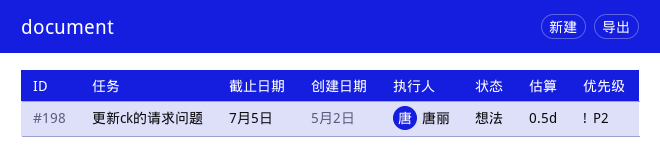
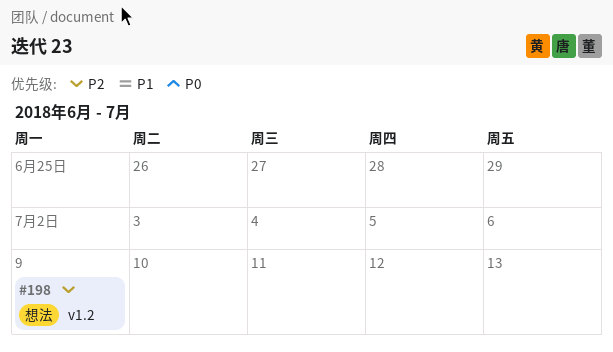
#198, due: Jul 5 -> Jul 9

